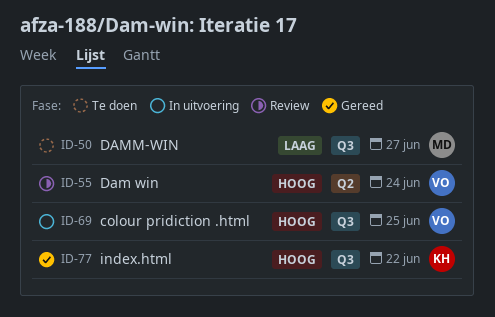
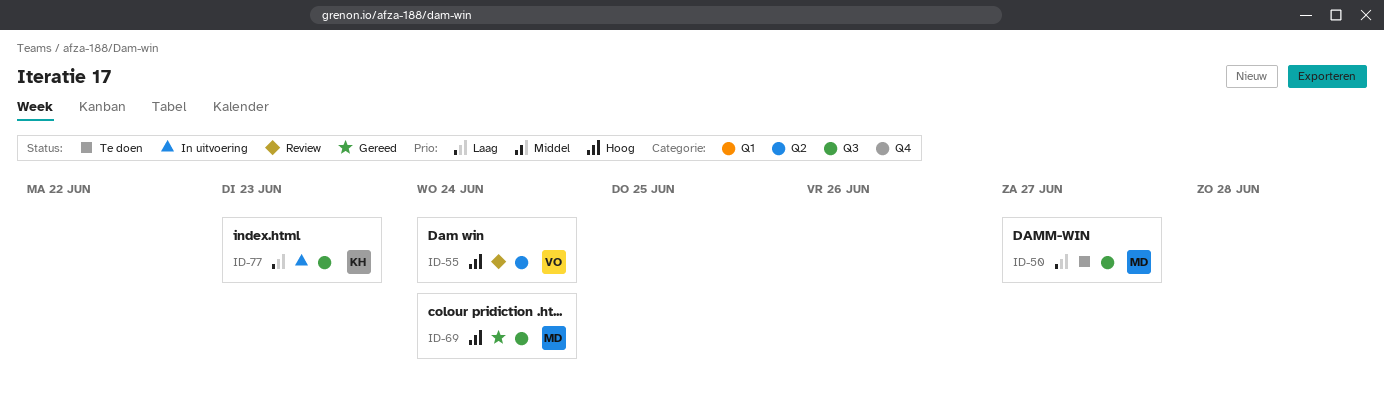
ID-69, status: In uitvoering -> Gereed
ID-69, owner: VO -> MD
ID-69, due: Jun 25 -> Jun 24
ID-77, status: Gereed -> In uitvoering
ID-77, priority: Hoog -> Laag
ID-77, due: Jun 22 -> Jun 23

